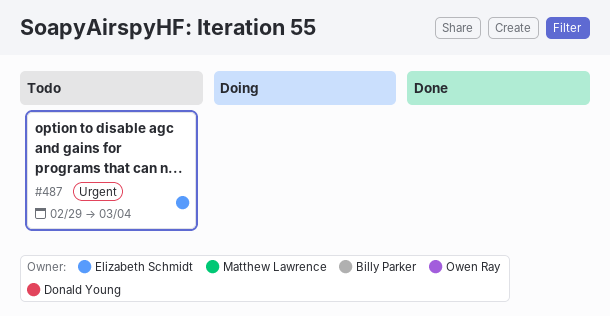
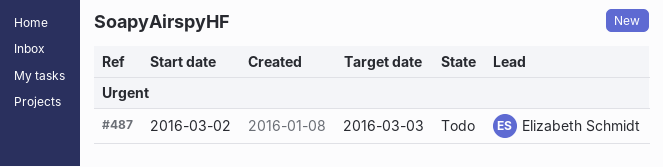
#487, start: Feb 29 -> Mar 2
#487, due: Mar 4 -> Mar 3

